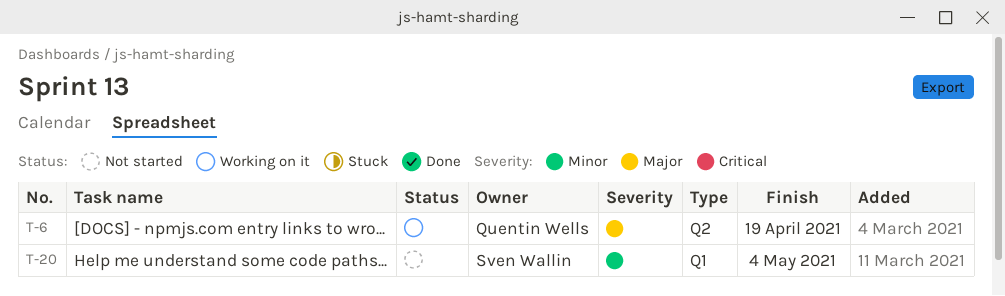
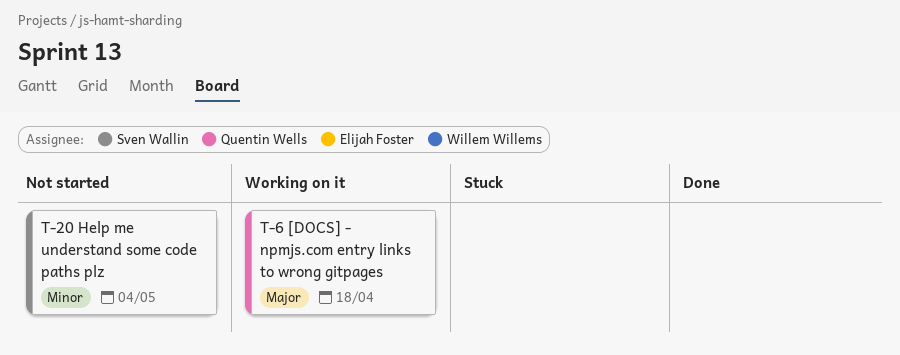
T-6, due: Apr 19 -> Apr 18

